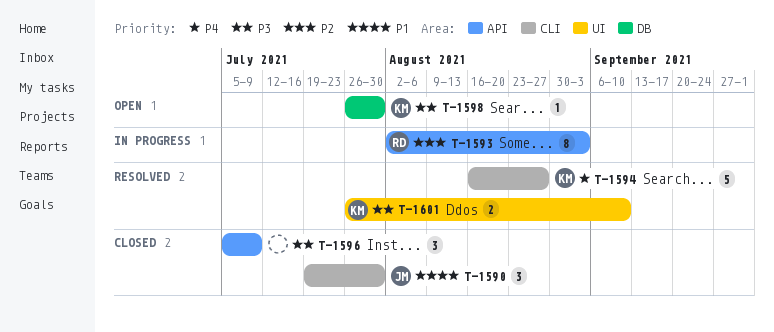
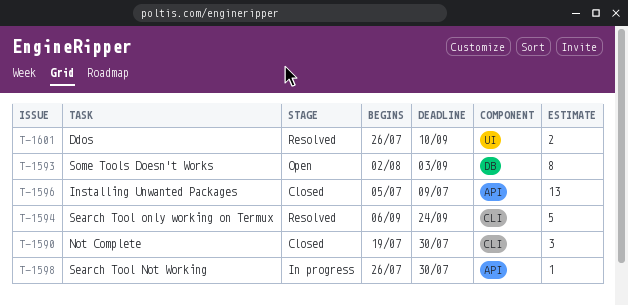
T-1593, status: In progress -> Open
T-1593, label: API -> DB
T-1594, start: Aug 16 -> Sep 6
T-1594, due: Aug 27 -> Sep 24
T-1596, estimate: 3 -> 13
T-1598, status: Open -> In progress
T-1598, label: DB -> API

